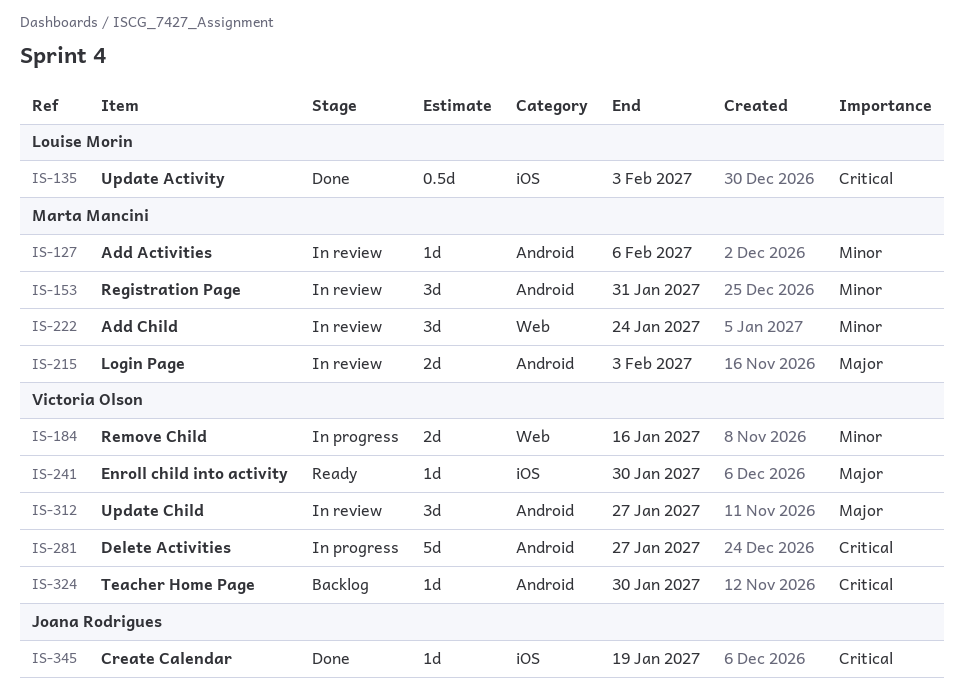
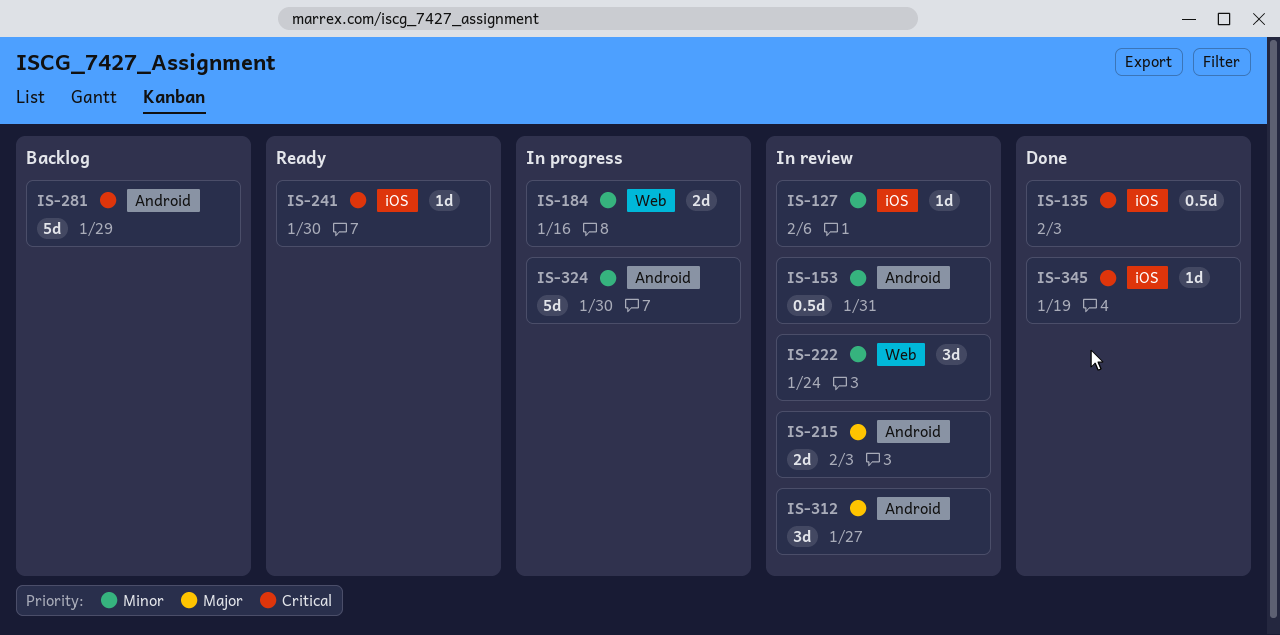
IS-127, label: Android -> iOS
IS-153, estimate: 3d -> 0.5d
IS-241, priority: Major -> Critical
IS-281, status: In progress -> Backlog
IS-281, due: Jan 27 -> Jan 29
IS-324, status: Backlog -> In progress
IS-324, priority: Critical -> Minor
IS-324, estimate: 1d -> 5d

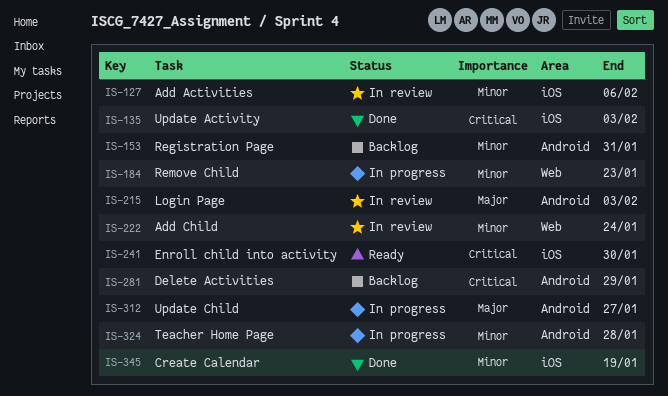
IS-153, status: In review -> Backlog
IS-184, due: Jan 16 -> Jan 23
IS-312, status: In review -> In progress
IS-324, due: Jan 30 -> Jan 28
IS-345, priority: Critical -> Minor

